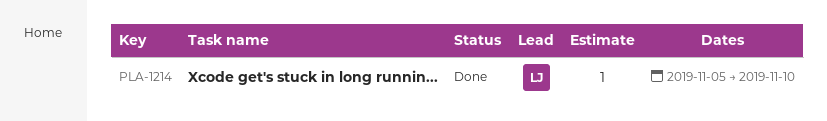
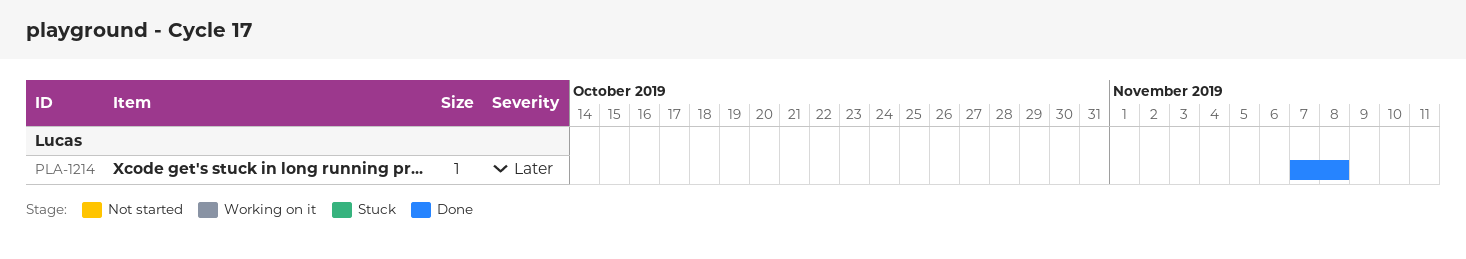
PLA-1214, start: Nov 5 -> Nov 7
PLA-1214, due: Nov 10 -> Nov 8

